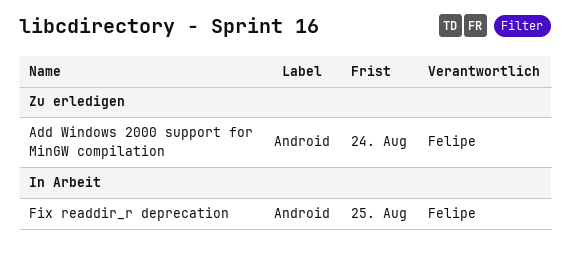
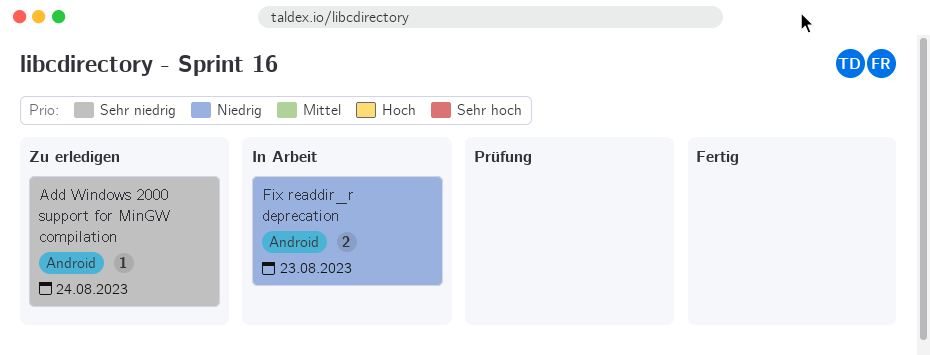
Fix readdir_r deprecation, due: Aug 25 -> Aug 23

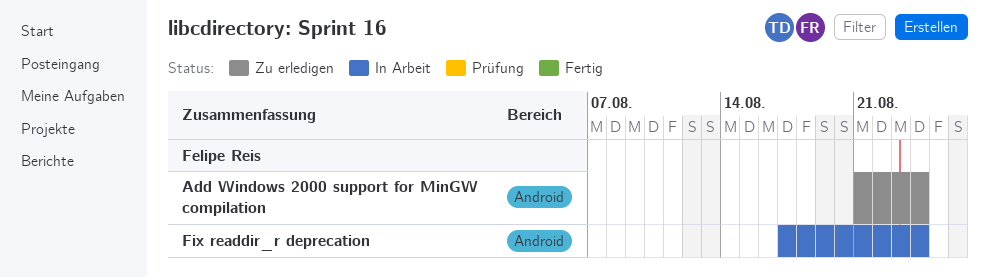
Fix readdir_r deprecation, due: Aug 23 -> Aug 24

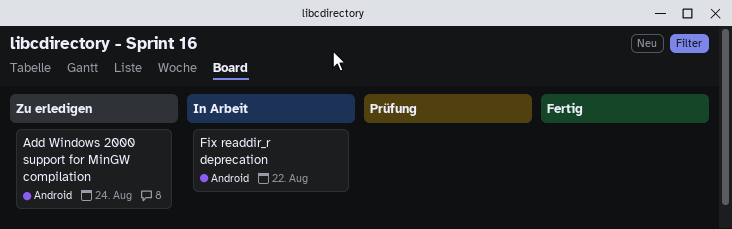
Fix readdir_r deprecation, due: Aug 24 -> Aug 22

